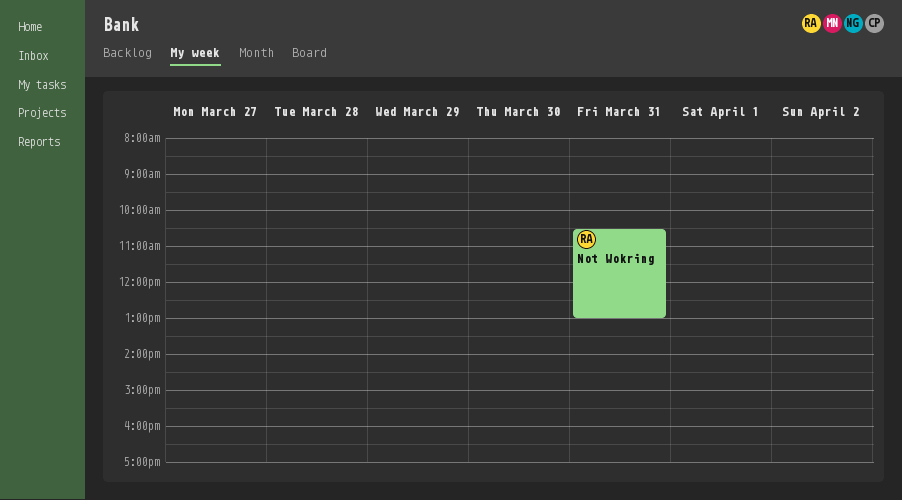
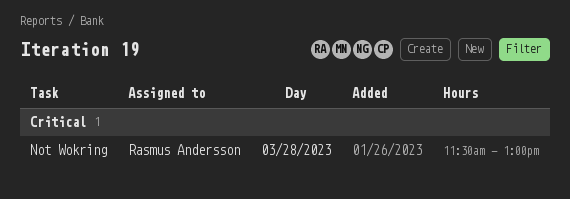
Not Wokring, day: Mar 31 -> Mar 28
Not Wokring, begins: 10:30 -> 11:30

